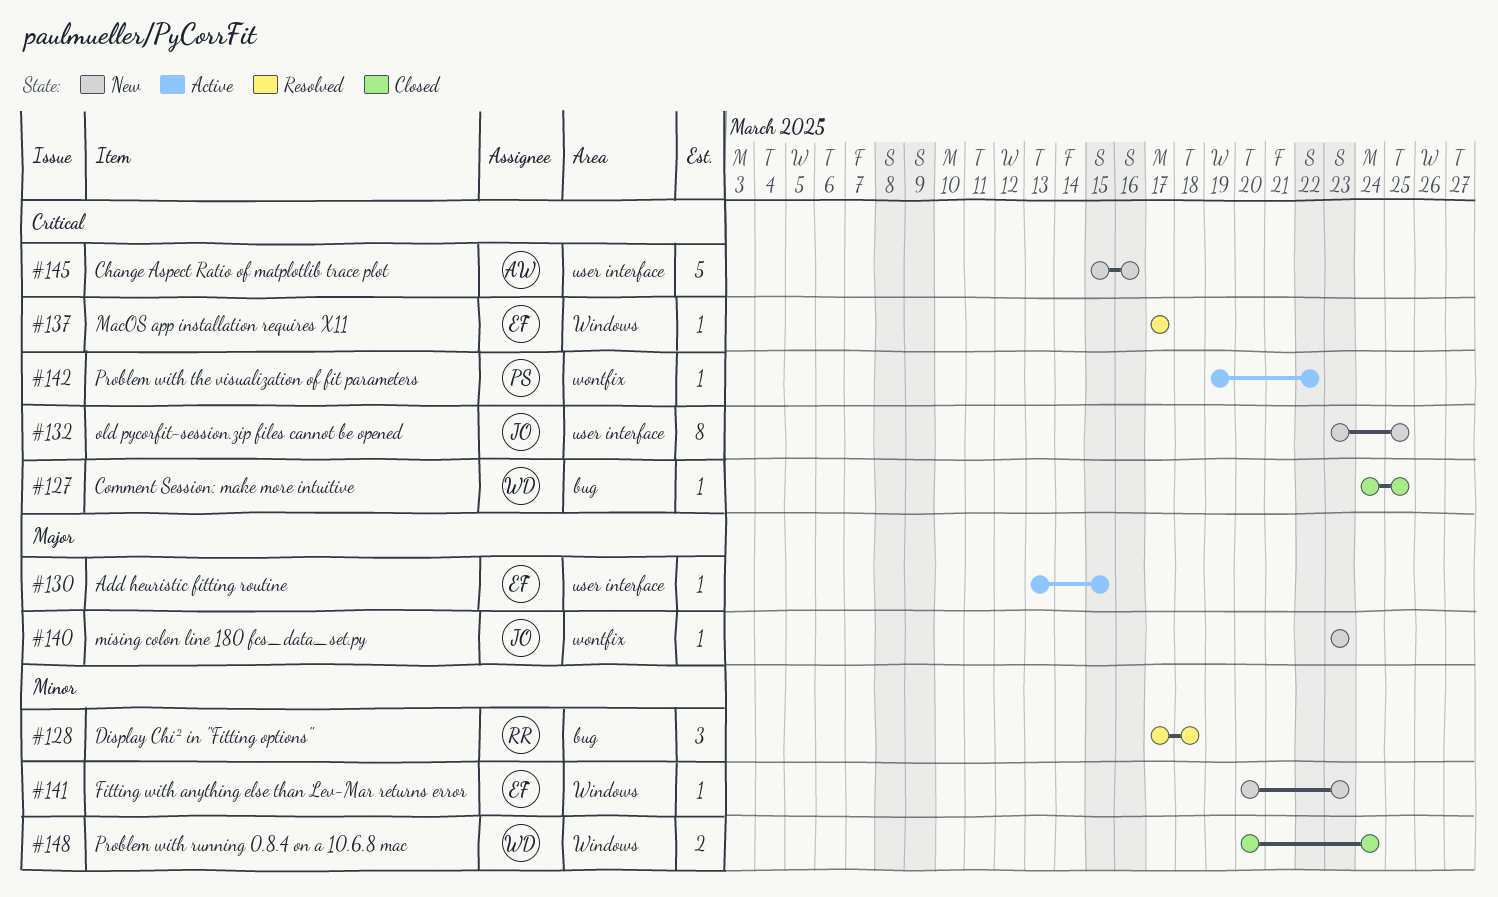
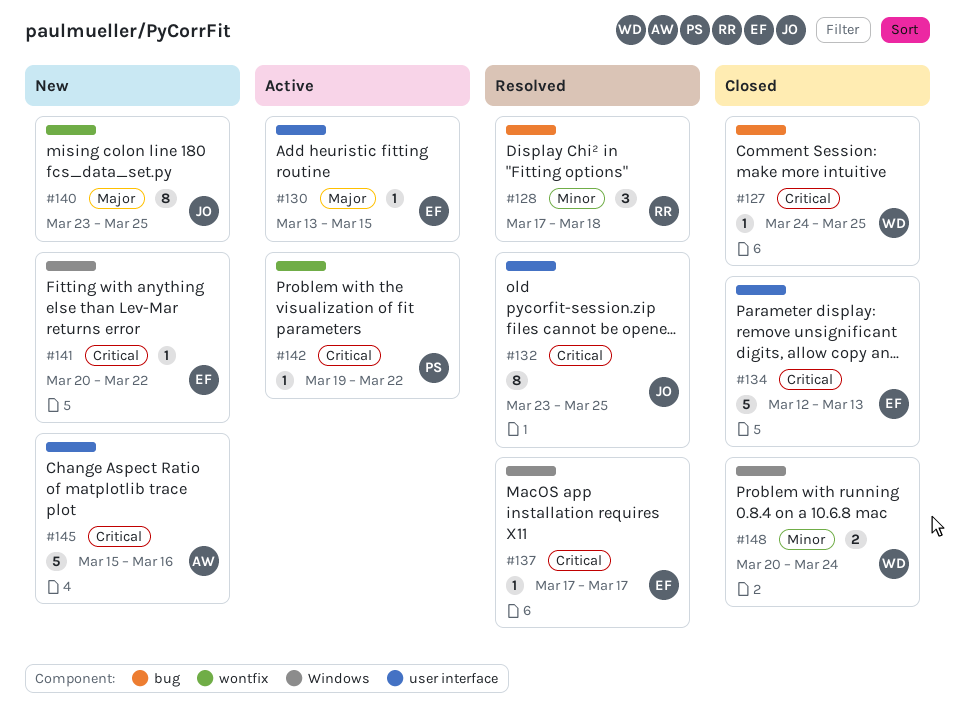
#132, status: New -> Resolved
#134: none -> present
#140, estimate: 1 -> 8
#140, due: Mar 23 -> Mar 25
#141, priority: Minor -> Critical
#141, due: Mar 23 -> Mar 22

